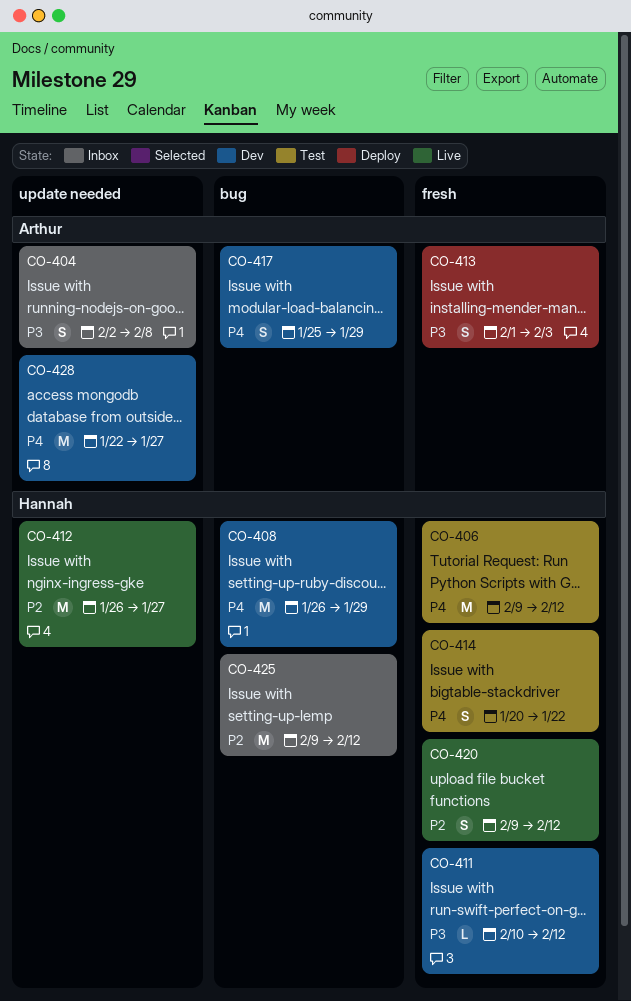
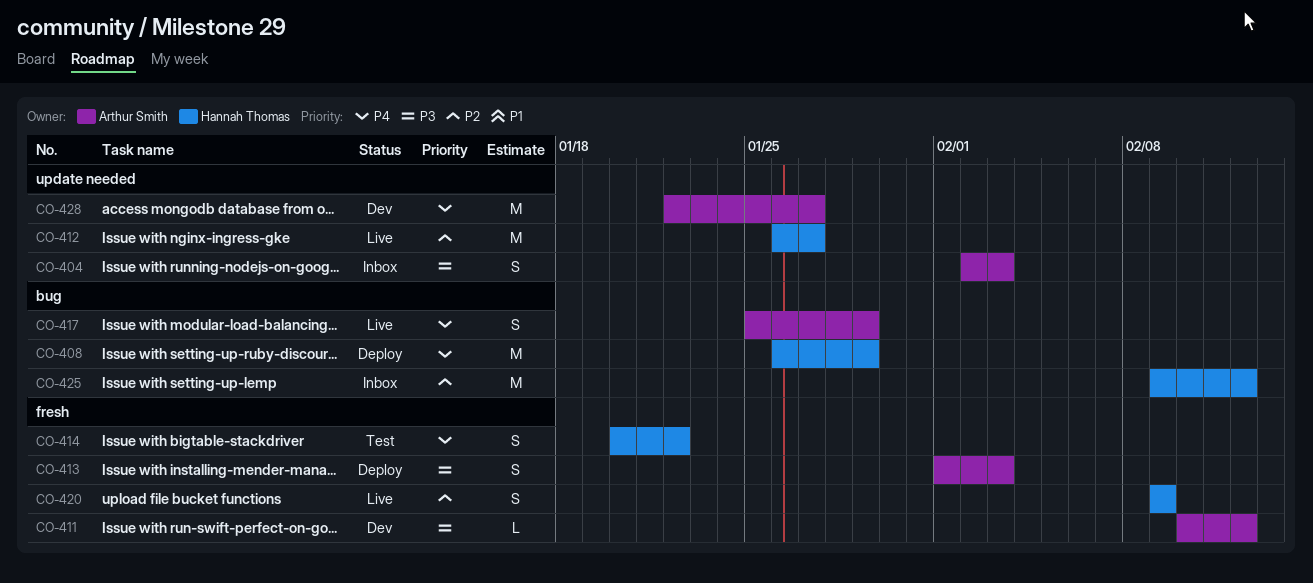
CO-404, due: Feb 8 -> Feb 3
CO-406: present -> none
CO-408, status: Dev -> Deploy
CO-411, owner: Hannah Thomas -> Arthur Smith
CO-417, status: Dev -> Live
CO-420, due: Feb 12 -> Feb 9

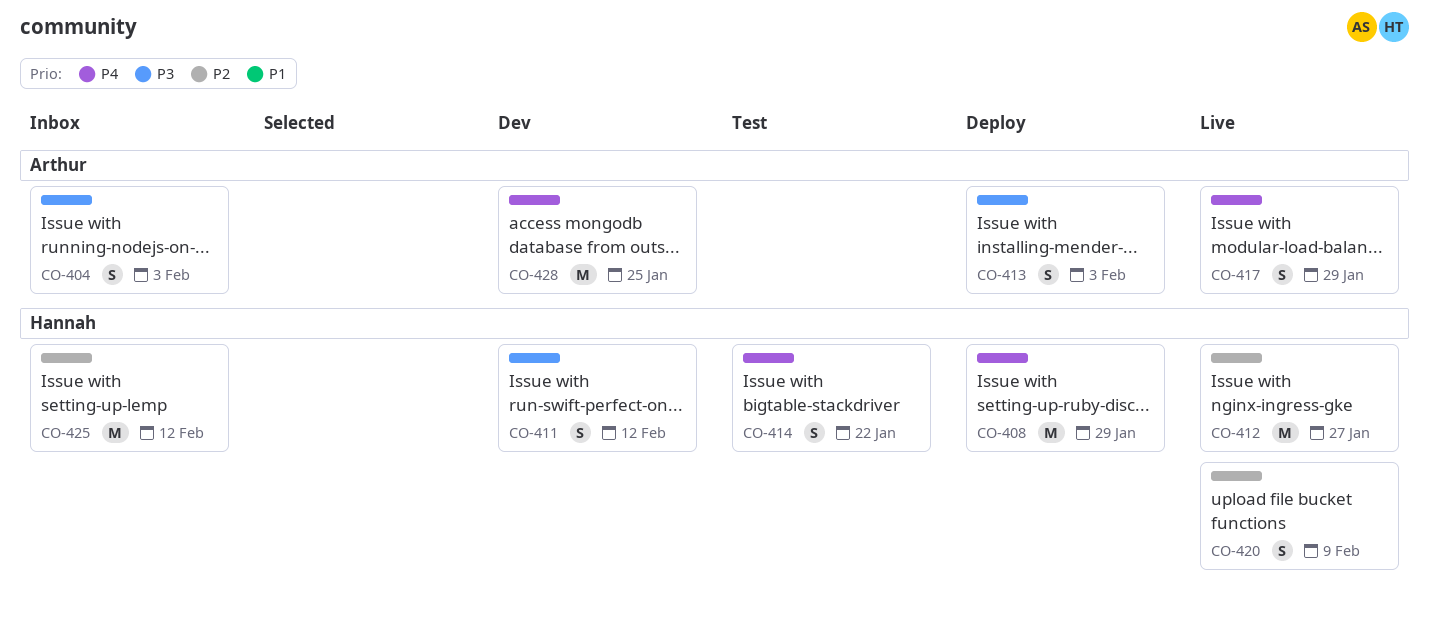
CO-411, owner: Arthur Smith -> Hannah Thomas
CO-411, estimate: L -> S
CO-428, due: Jan 27 -> Jan 25

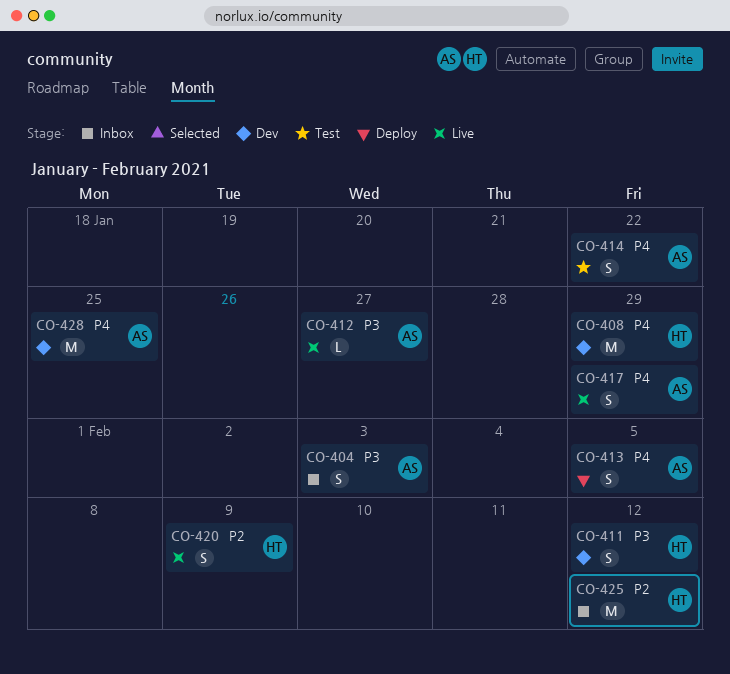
CO-408, status: Deploy -> Dev
CO-412, owner: Hannah -> Arthur
CO-412, priority: P2 -> P3
CO-412, estimate: M -> L
CO-413, priority: P3 -> P4
CO-413, due: Feb 3 -> Feb 5
CO-414, owner: Hannah -> Arthur

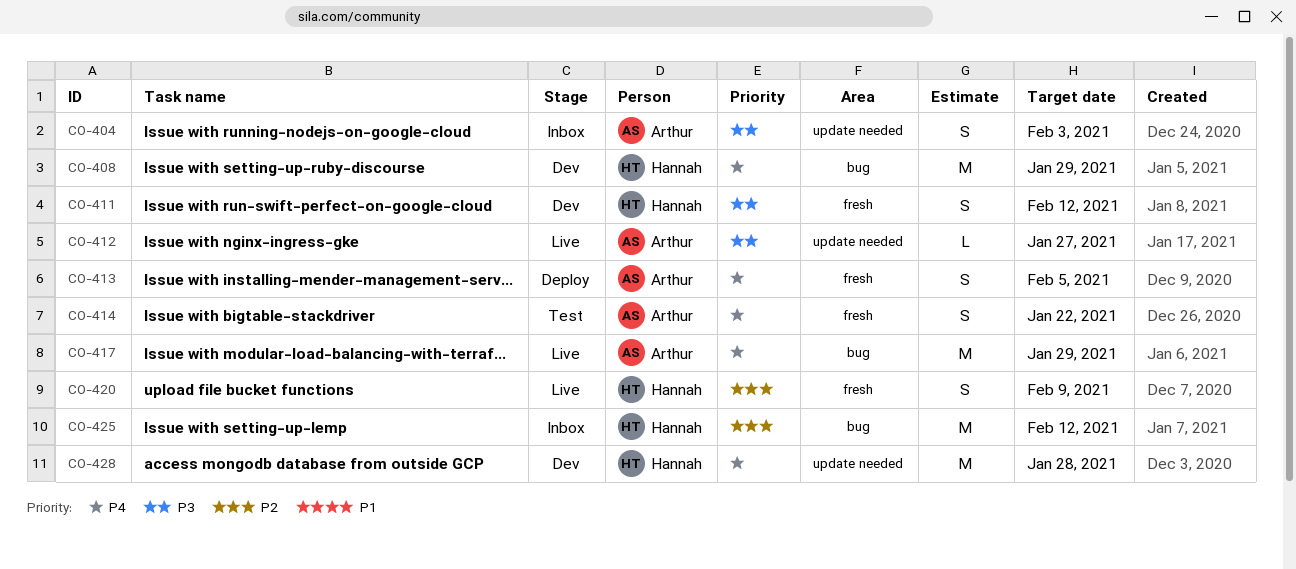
CO-417, estimate: S -> M
CO-428, owner: Arthur -> Hannah
CO-428, due: Jan 25 -> Jan 28

